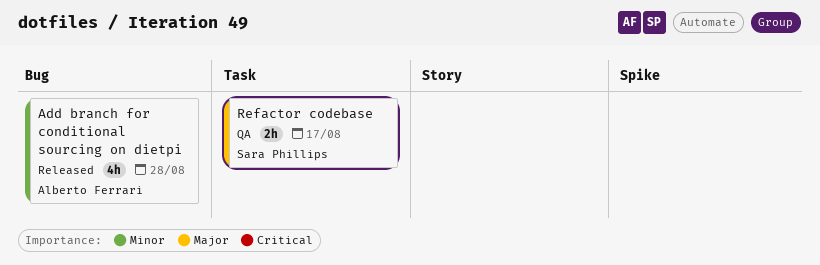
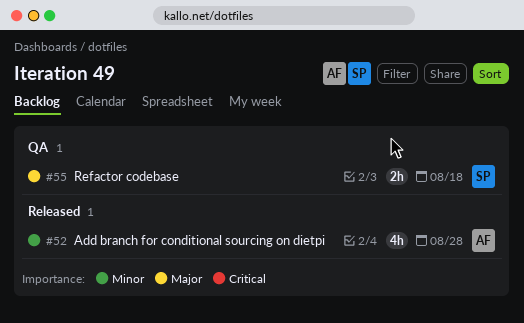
Refactor codebase, due: Aug 17 -> Aug 18

